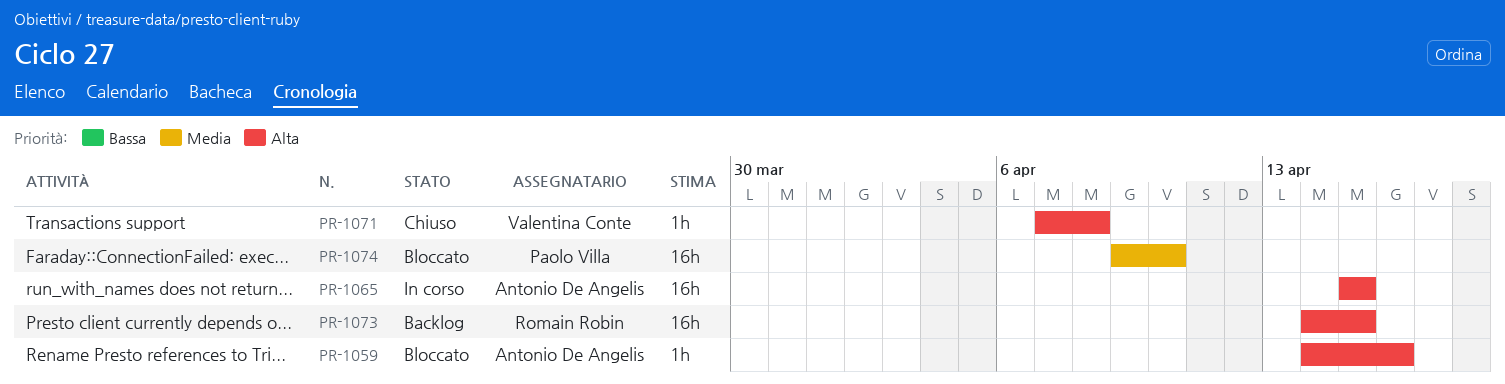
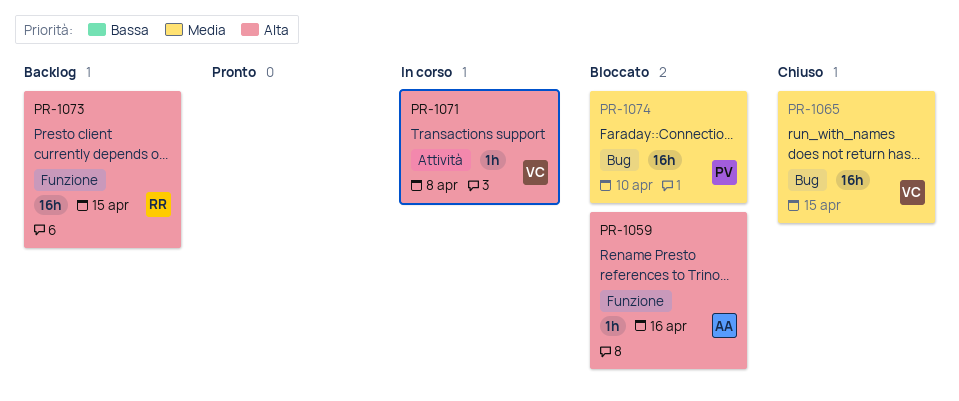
PR-1065, status: In corso -> Chiuso
PR-1065, owner: Antonio De Angelis -> Valentina Conte
PR-1065, priority: Alta -> Media
PR-1071, status: Chiuso -> In corso

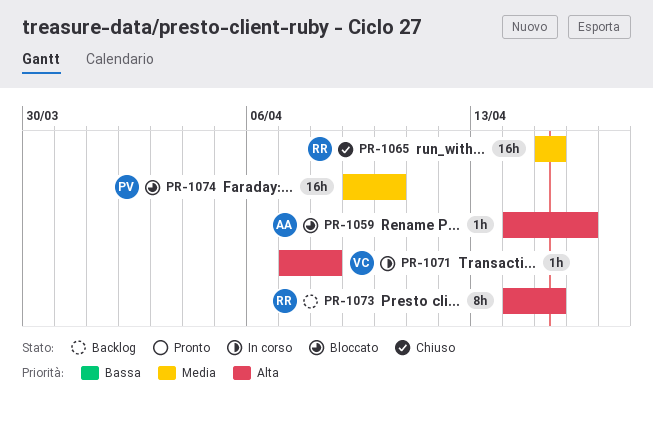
PR-1065, owner: VC -> RR
PR-1073, estimate: 16h -> 8h

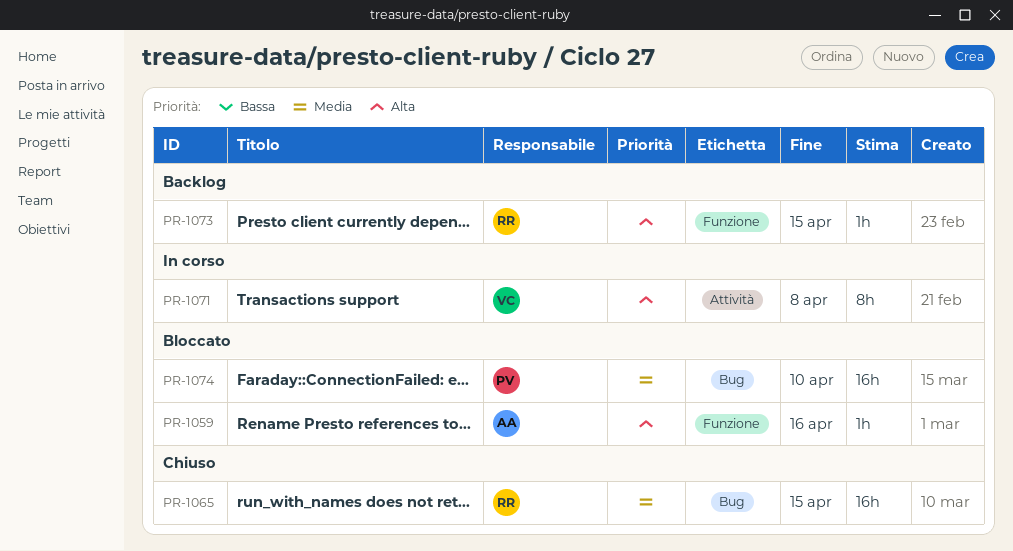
PR-1071, estimate: 1h -> 8h
PR-1073, estimate: 8h -> 1h

